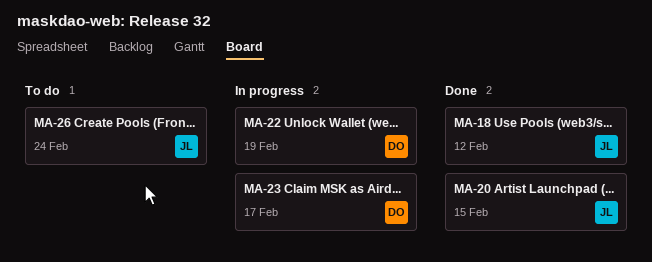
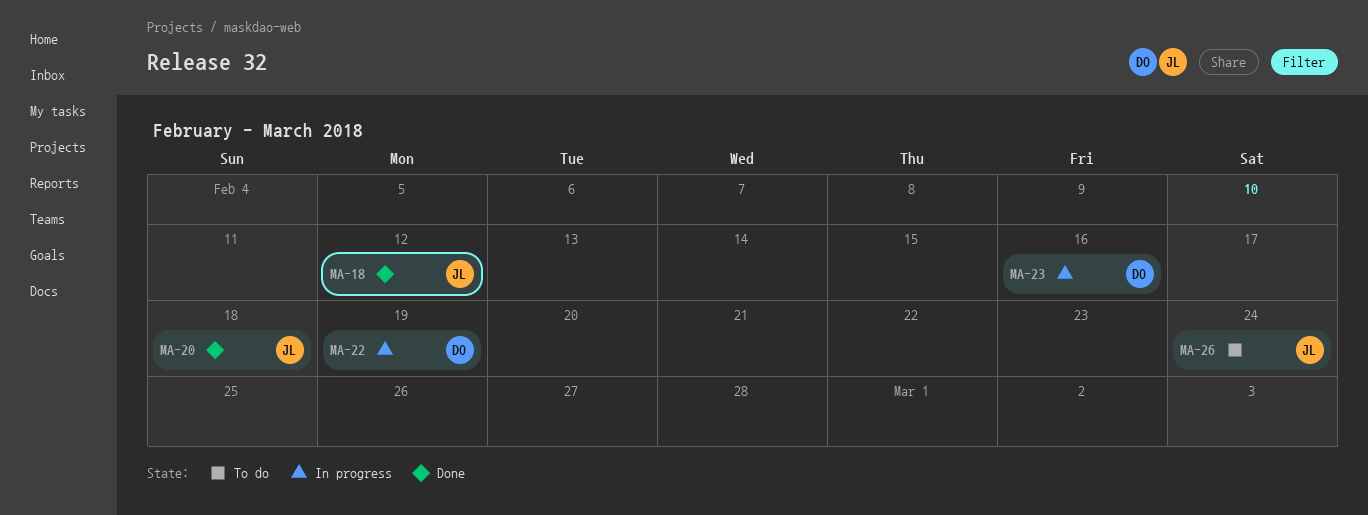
MA-20, due: Feb 15 -> Feb 18
MA-23, due: Feb 17 -> Feb 16

